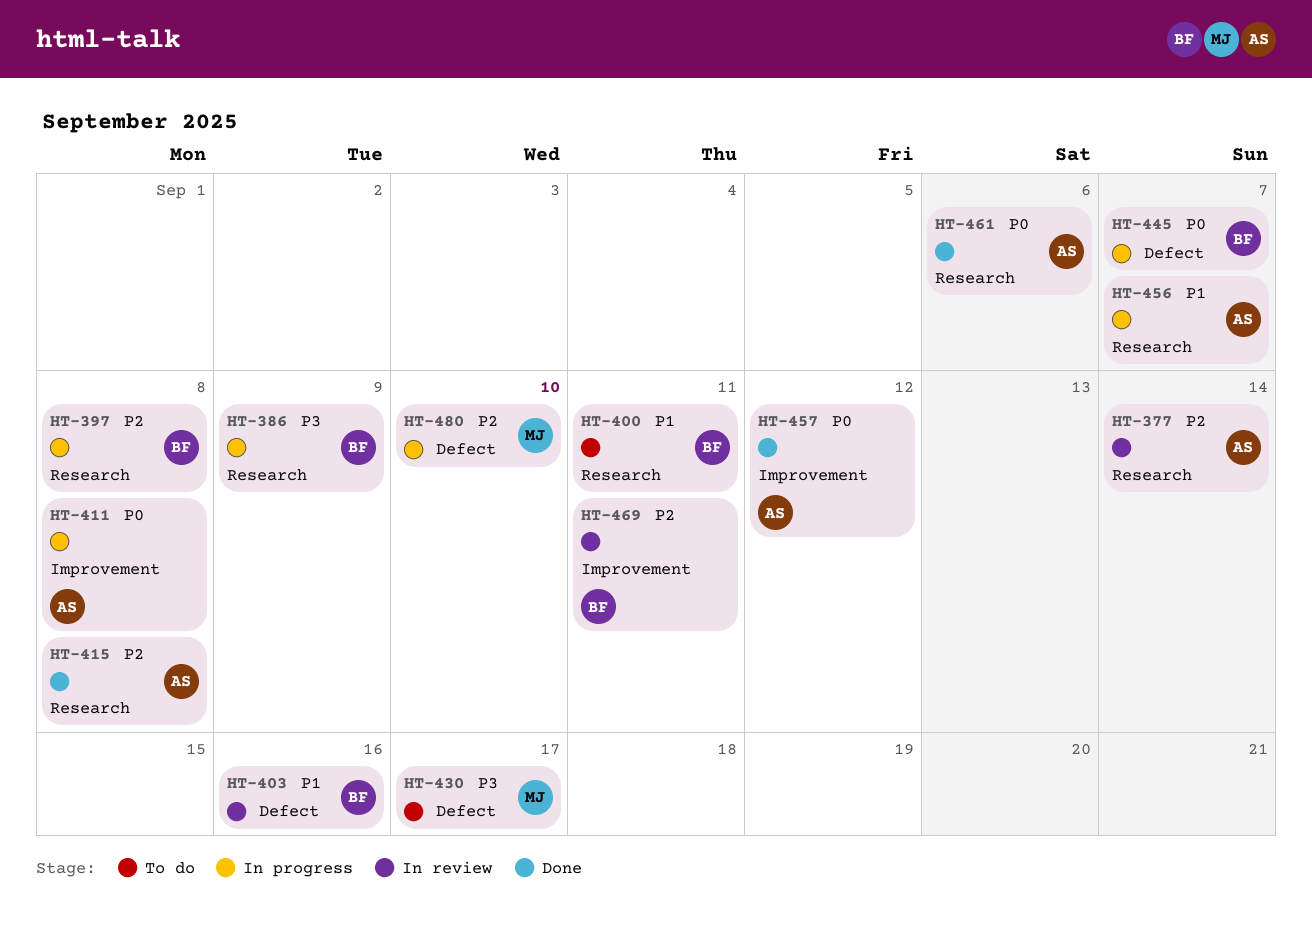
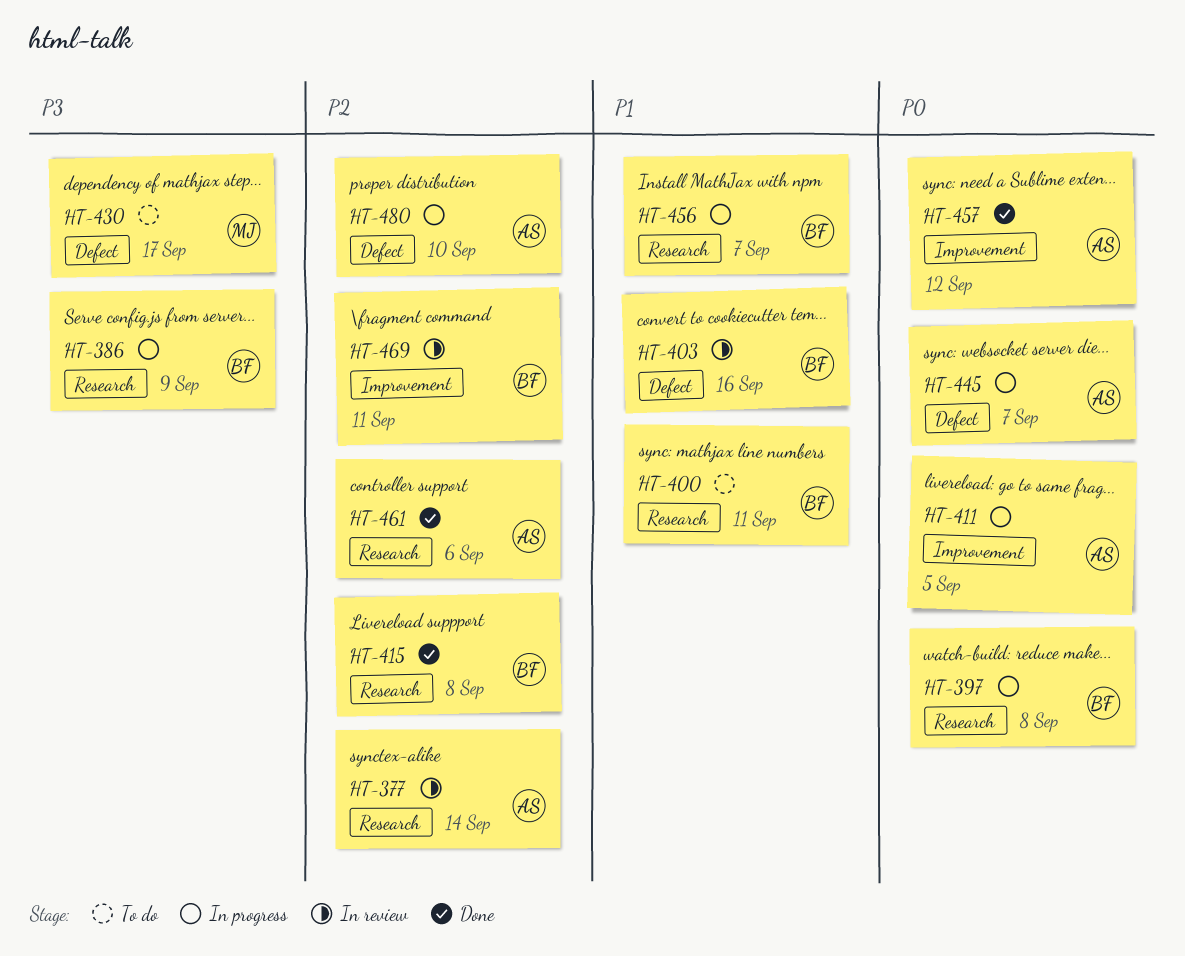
HT-397, priority: P2 -> P0
HT-411, due: Sep 8 -> Sep 5
HT-415, owner: AS -> BF
HT-445, owner: BF -> AS
HT-456, owner: AS -> BF
HT-461, priority: P0 -> P2
HT-480, owner: MJ -> AS

